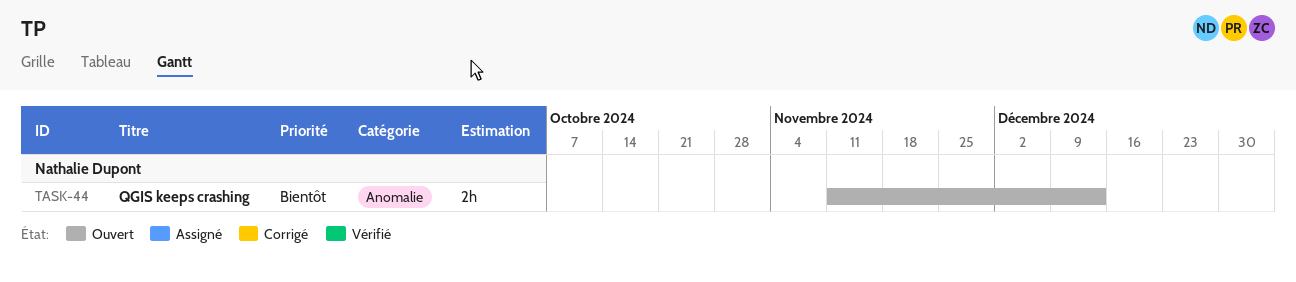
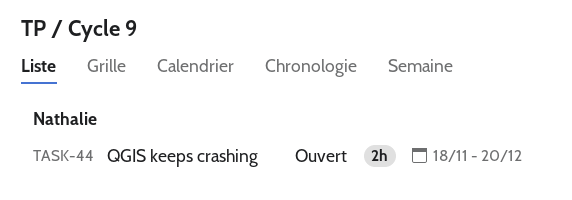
TASK-44, start: Nov 11 -> Nov 18
TASK-44, due: Dec 13 -> Dec 20

